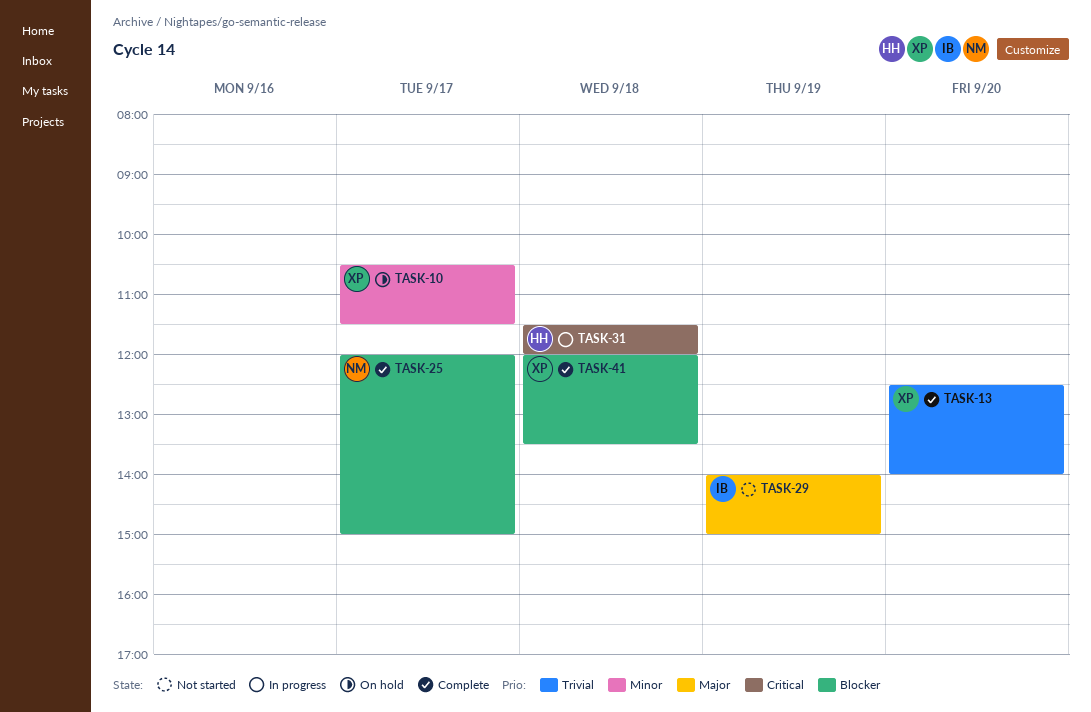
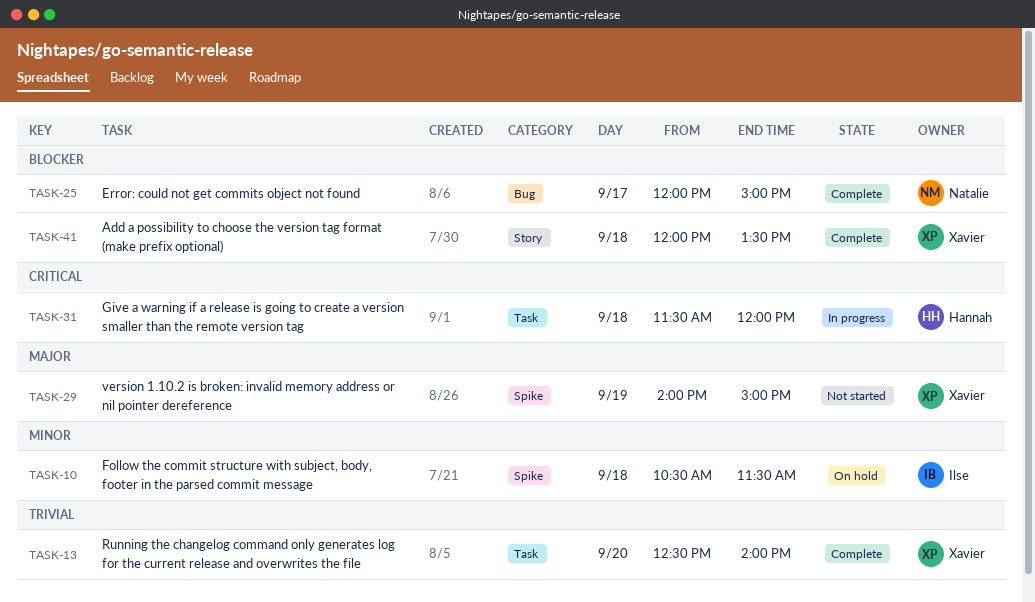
TASK-10, owner: Xavier -> Ilse
TASK-10, day: Sep 17 -> Sep 18
TASK-29, owner: Ilse -> Xavier

